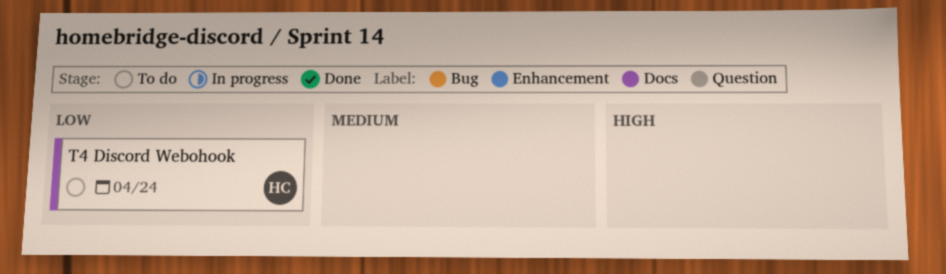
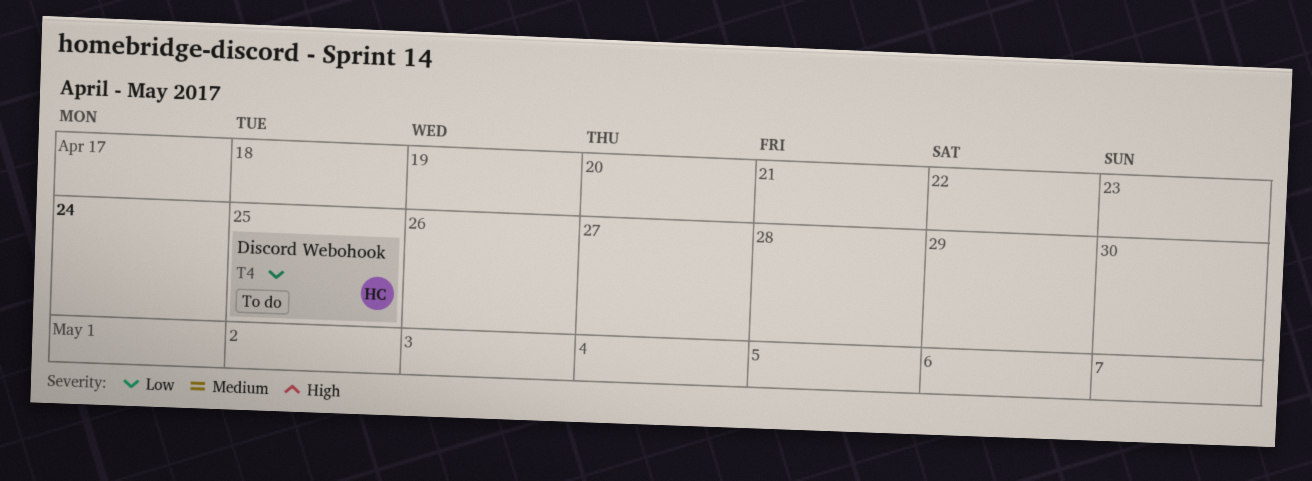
T4, due: Apr 24 -> Apr 25

